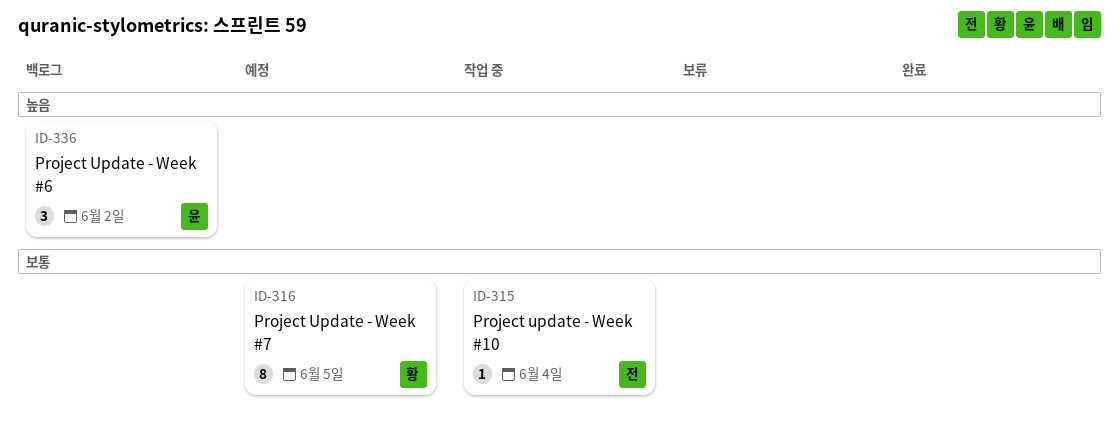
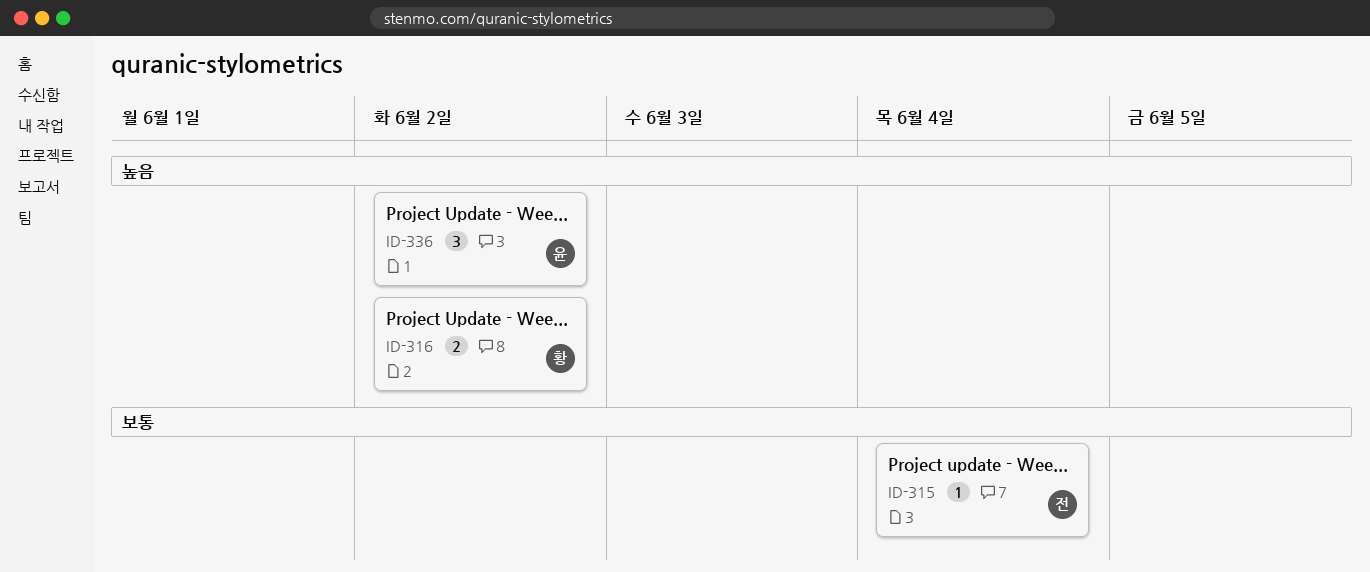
ID-316, priority: 보통 -> 높음
ID-316, estimate: 8 -> 2
ID-316, due: Jun 5 -> Jun 2

